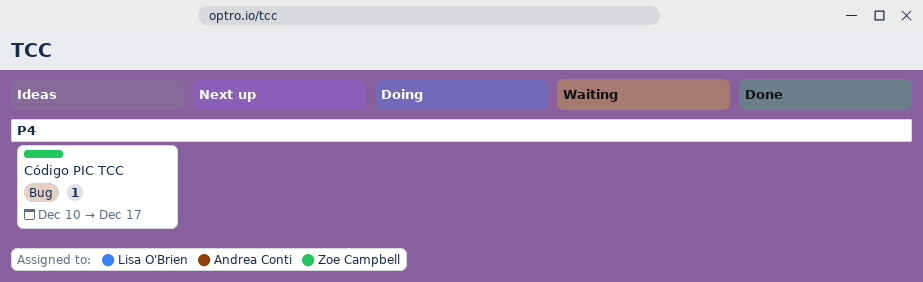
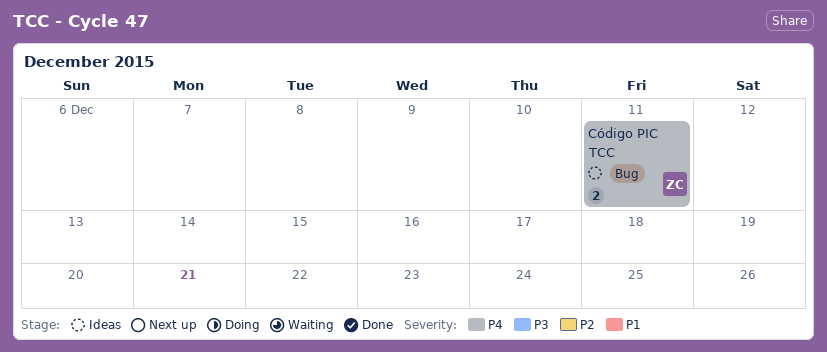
Código PIC TCC, estimate: 1 -> 2
Código PIC TCC, due: Dec 17 -> Dec 11

